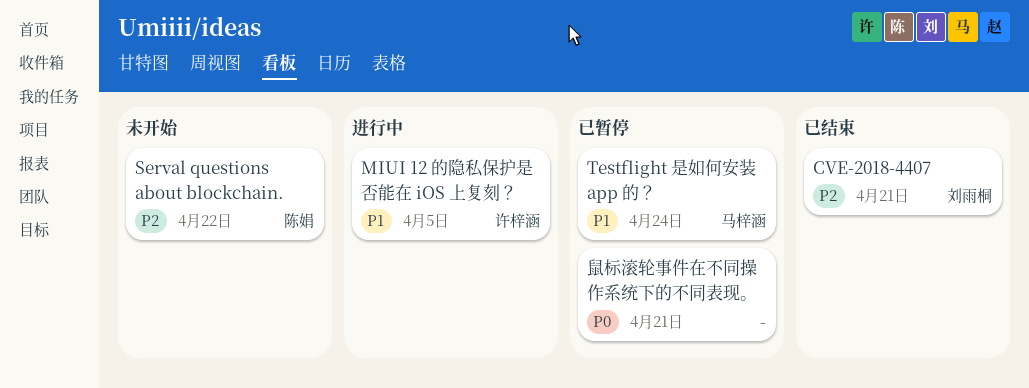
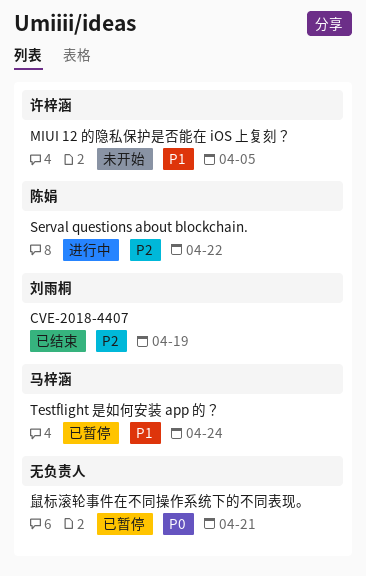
CVE-2018-4407, due: Apr 21 -> Apr 19
MIUI 12 的隐私保护是否能在 iOS 上复刻？, status: 进行中 -> 未开始
Serval questions about blockchain., status: 未开始 -> 进行中

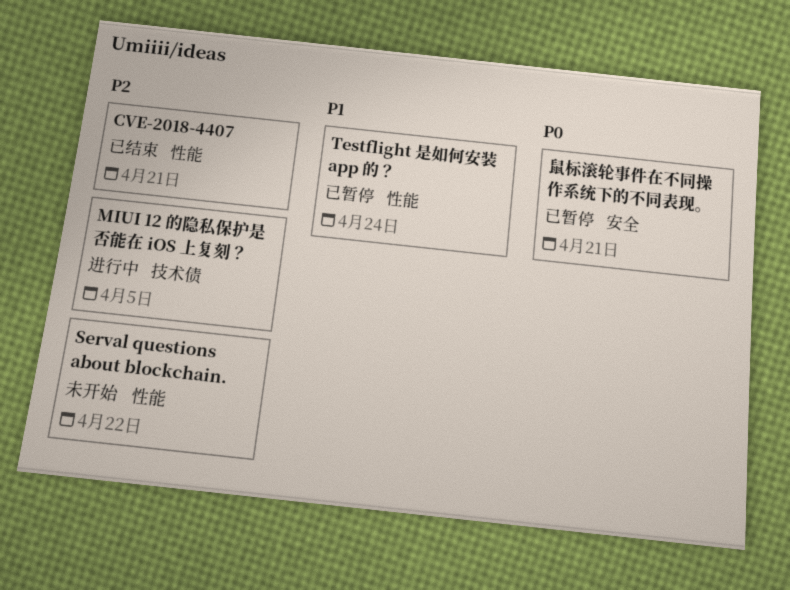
CVE-2018-4407, due: Apr 19 -> Apr 21
MIUI 12 的隐私保护是否能在 iOS 上复刻？, status: 未开始 -> 进行中
MIUI 12 的隐私保护是否能在 iOS 上复刻？, priority: P1 -> P2
Serval questions about blockchain., status: 进行中 -> 未开始

